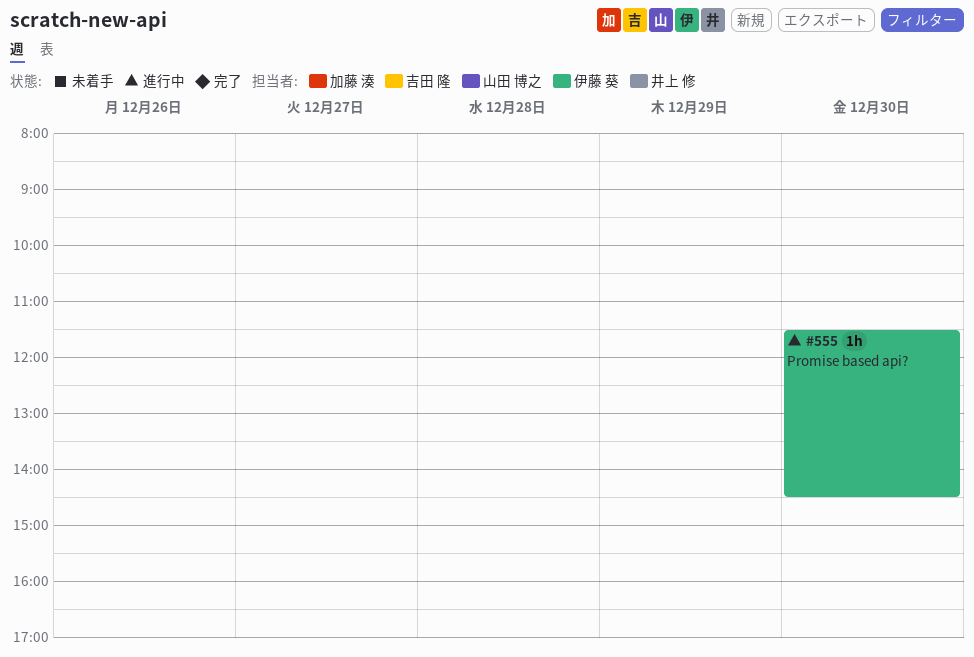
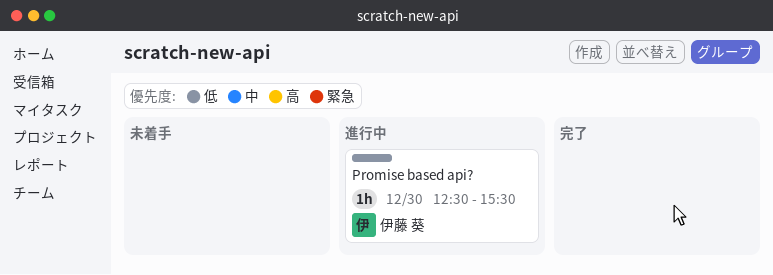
Promise based api?, begins: 11:30 -> 12:30
Promise based api?, ends: 14:30 -> 15:30

